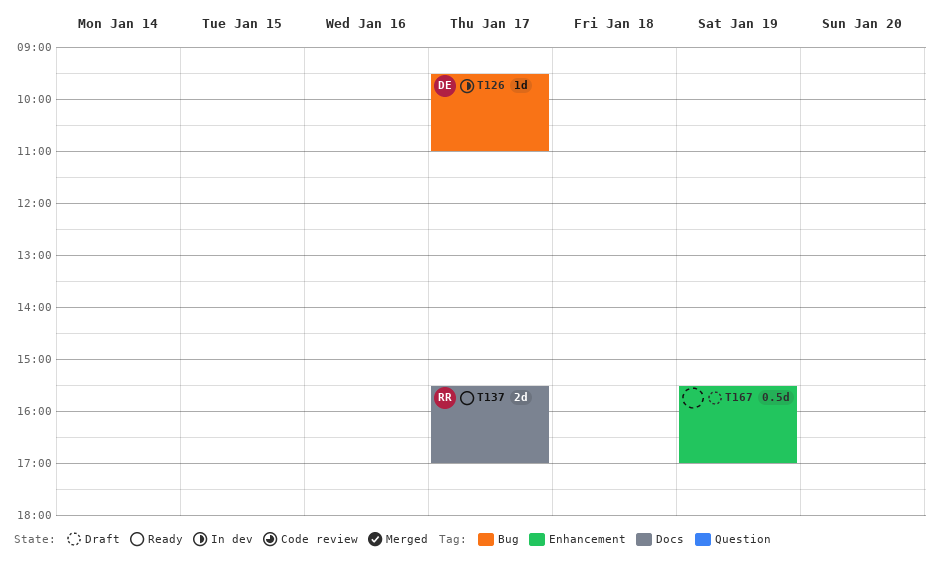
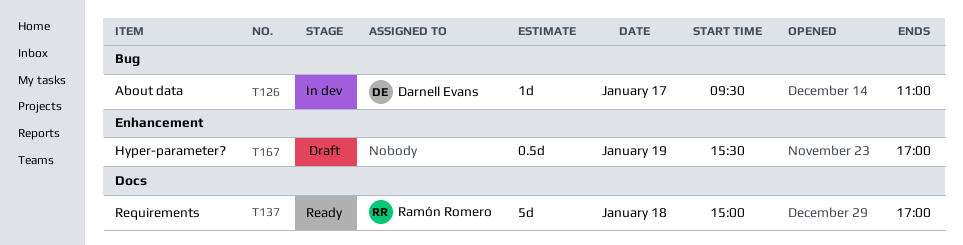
T137, estimate: 2d -> 5d
T137, day: Jan 17 -> Jan 18
T137, begins: 15:30 -> 15:00

